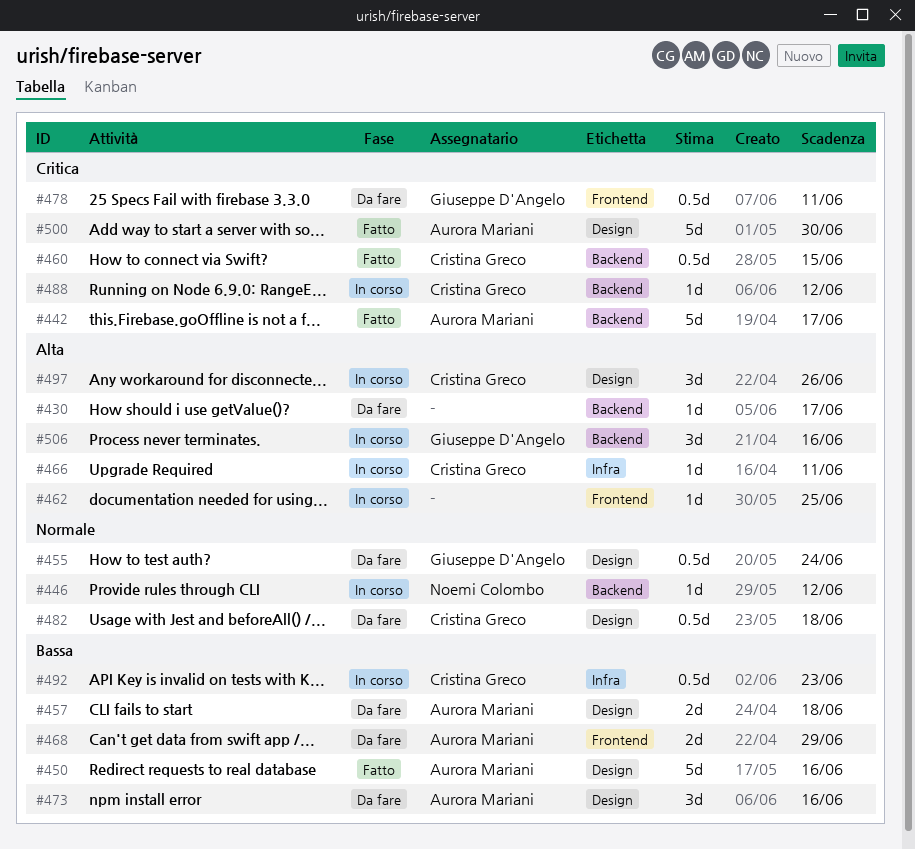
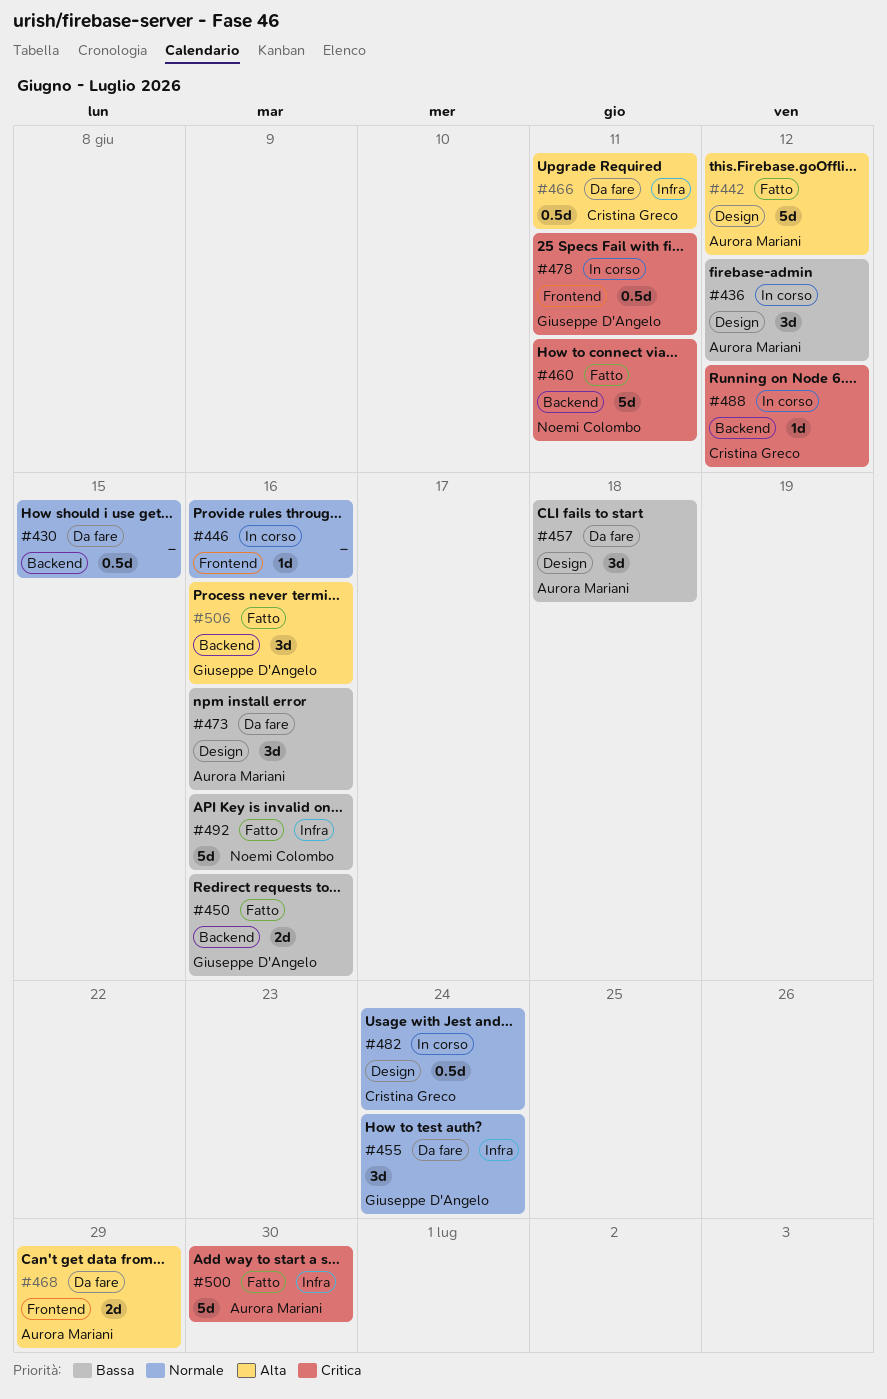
#430, priority: Alta -> Normale
#430, estimate: 1d -> 0.5d
#430, due: Jun 17 -> Jun 15
#436: none -> present
#442, priority: Critica -> Alta
#442, label: Backend -> Design
#442, due: Jun 17 -> Jun 12
#446, owner: Noemi Colombo -> none
#446, label: Backend -> Frontend
#446, due: Jun 12 -> Jun 16
#450, owner: Aurora Mariani -> Giuseppe D'Angelo
#450, label: Design -> Backend
#450, estimate: 5d -> 2d
#455, label: Design -> Infra
#455, estimate: 0.5d -> 3d
#457, estimate: 2d -> 3d
#460, owner: Cristina Greco -> Noemi Colombo
#460, estimate: 0.5d -> 5d
#460, due: Jun 15 -> Jun 11
#462: present -> none
#466, status: In corso -> Da fare
#466, estimate: 1d -> 0.5d
#468, priority: Bassa -> Alta
#478, status: Da fare -> In corso
#482, status: Da fare -> In corso
#482, due: Jun 18 -> Jun 24
#492, status: In corso -> Fatto
#492, owner: Cristina Greco -> Noemi Colombo
#492, estimate: 0.5d -> 5d
#492, due: Jun 23 -> Jun 16
#497: present -> none
#500, label: Design -> Infra
#506, status: In corso -> Fatto

